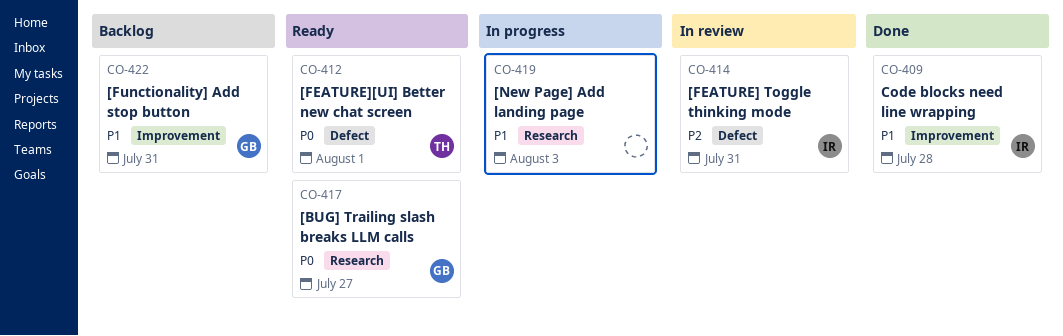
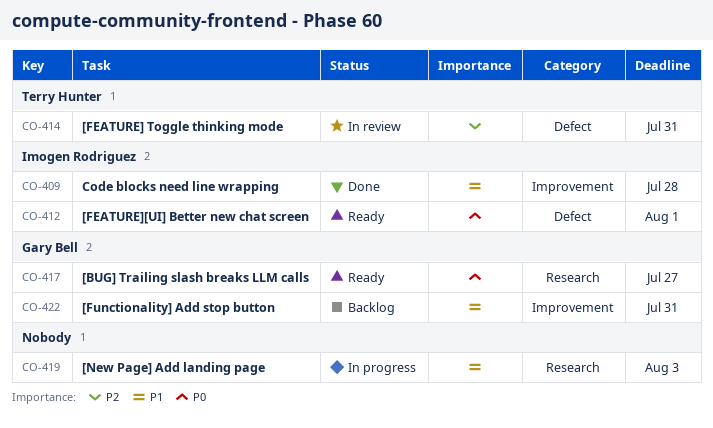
CO-412, owner: Terry Hunter -> Imogen Rodriguez
CO-414, owner: Imogen Rodriguez -> Terry Hunter

